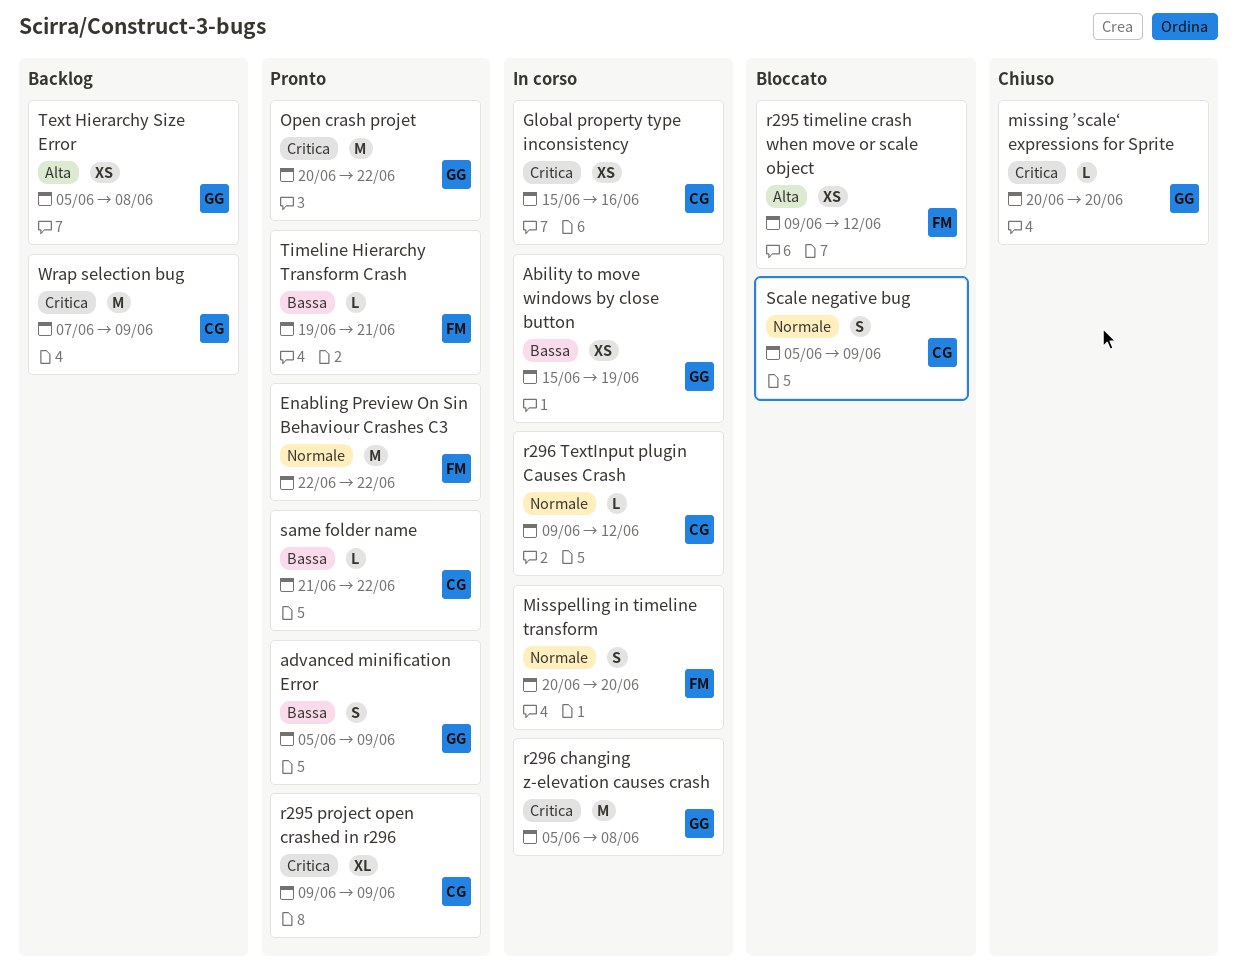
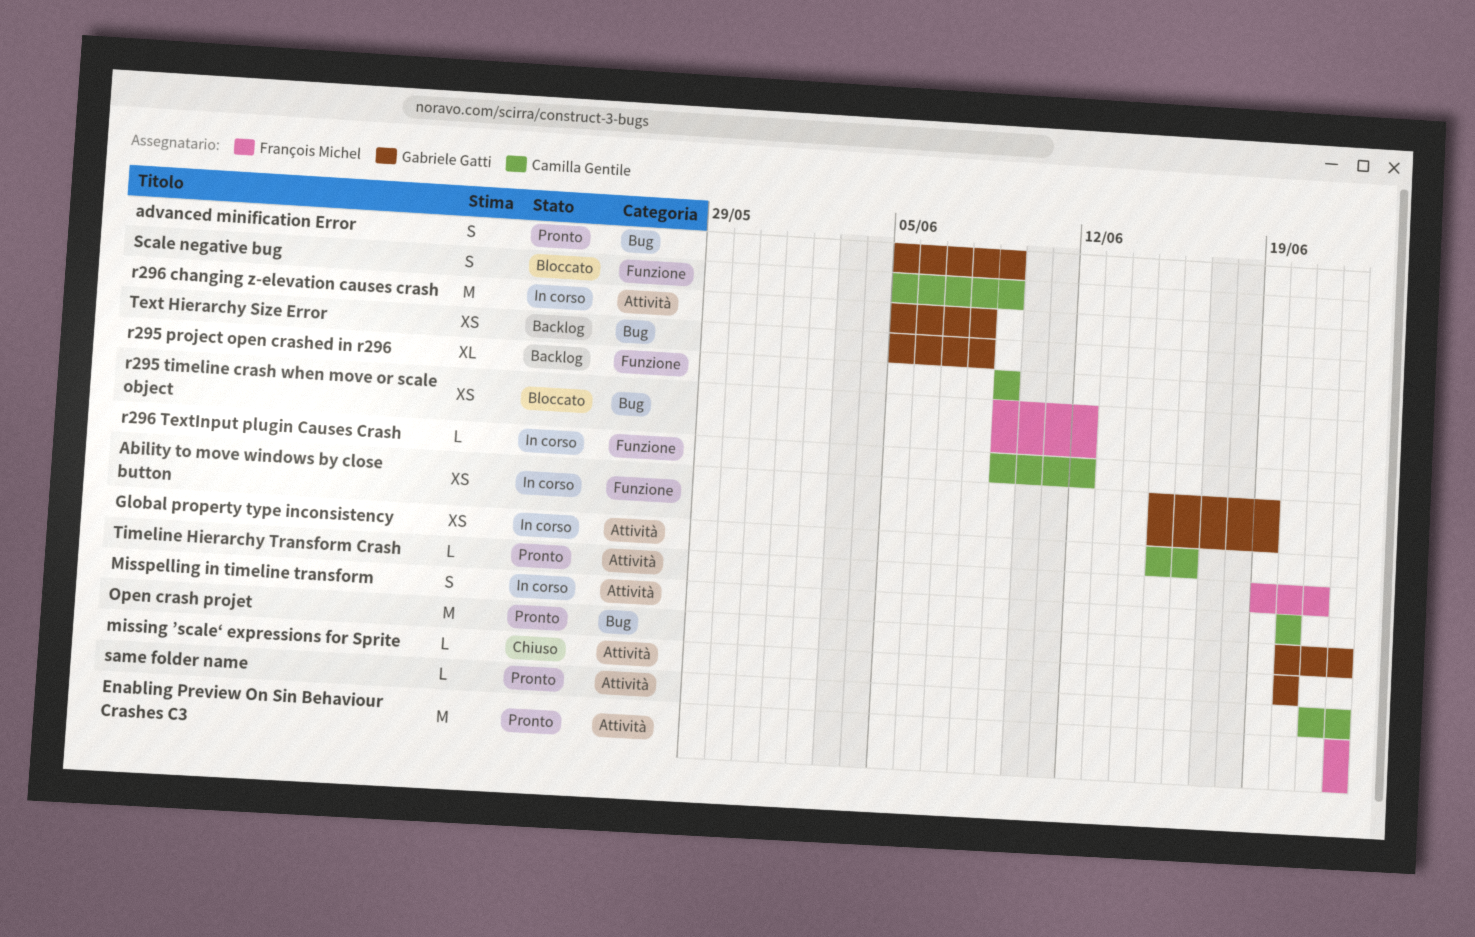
Misspelling in timeline transform, owner: François Michel -> Camilla Gentile
r295 project open crashed in r296, status: Pronto -> Backlog
Wrap selection bug: present -> none

